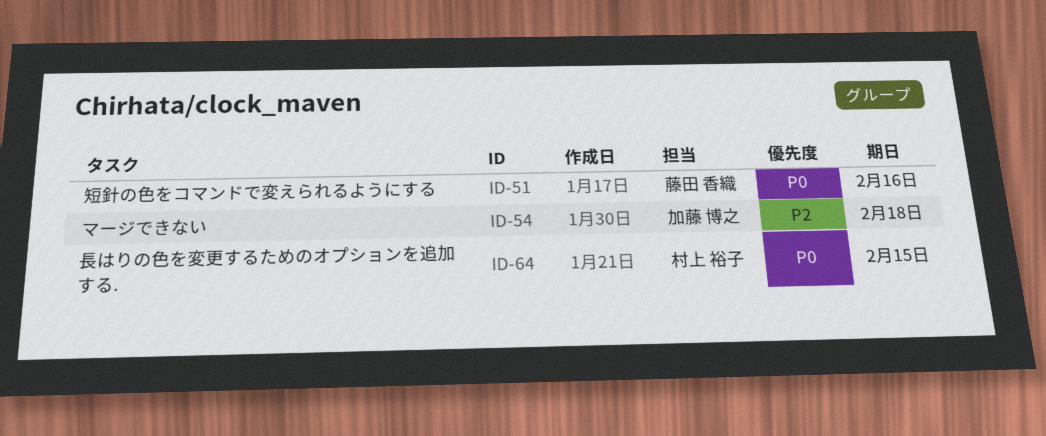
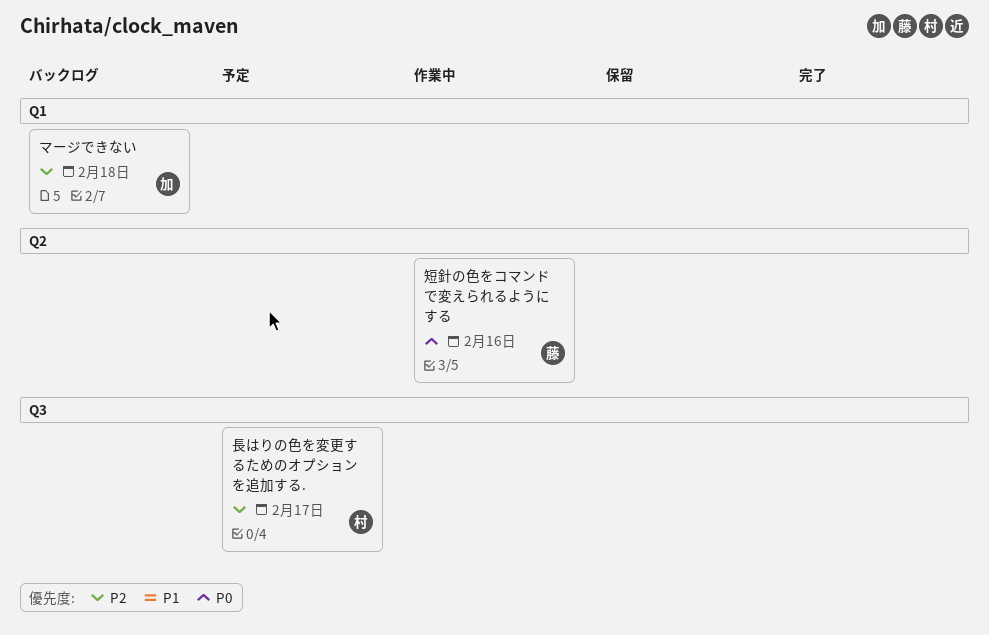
⻑はりの⾊を変更するためのオプションを追加する., priority: P0 -> P2
⻑はりの⾊を変更するためのオプションを追加する., due: Feb 15 -> Feb 17

